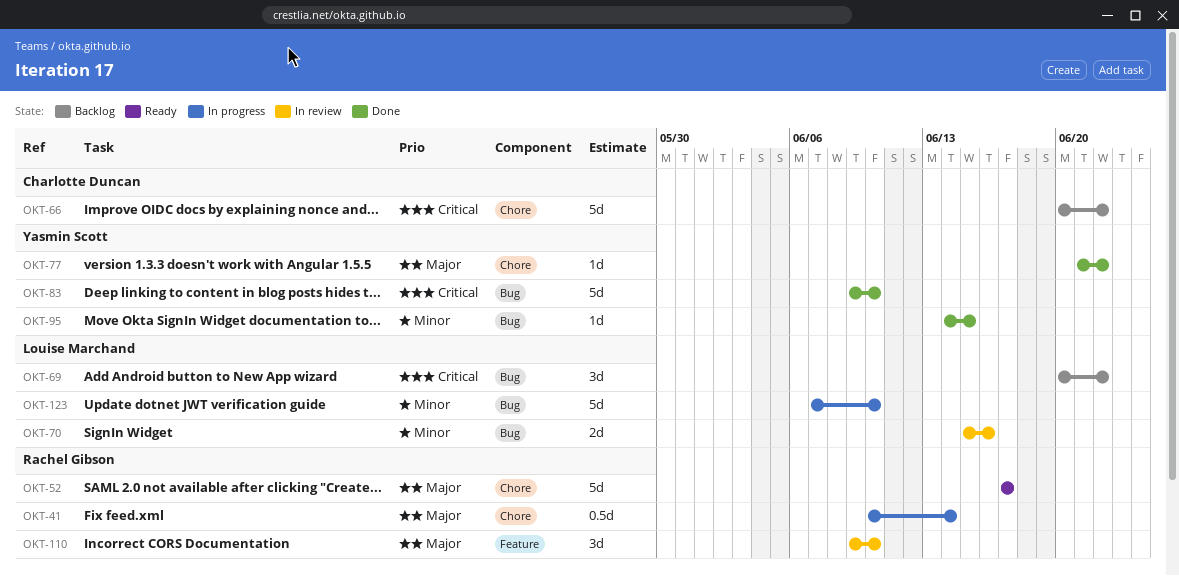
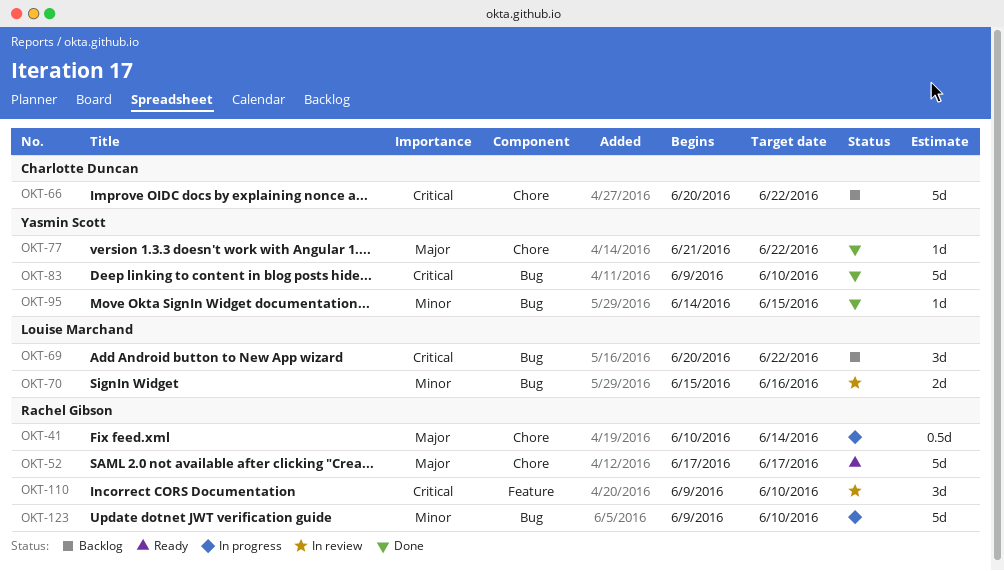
OKT-110, priority: Major -> Critical
OKT-123, owner: Louise Marchand -> Rachel Gibson
OKT-123, start: Jun 7 -> Jun 9

